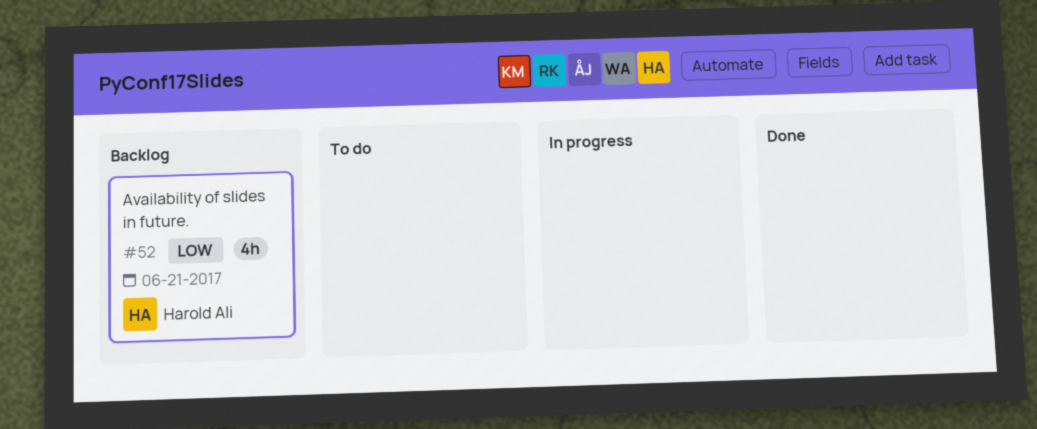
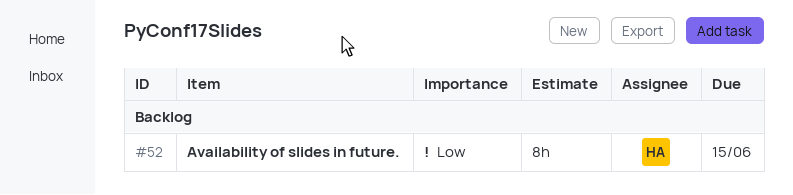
#52, estimate: 4h -> 8h
#52, due: Jun 21 -> Jun 15

